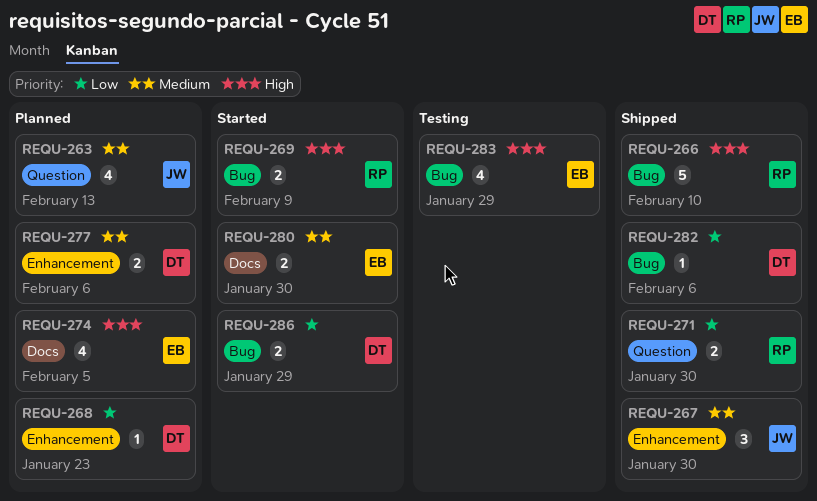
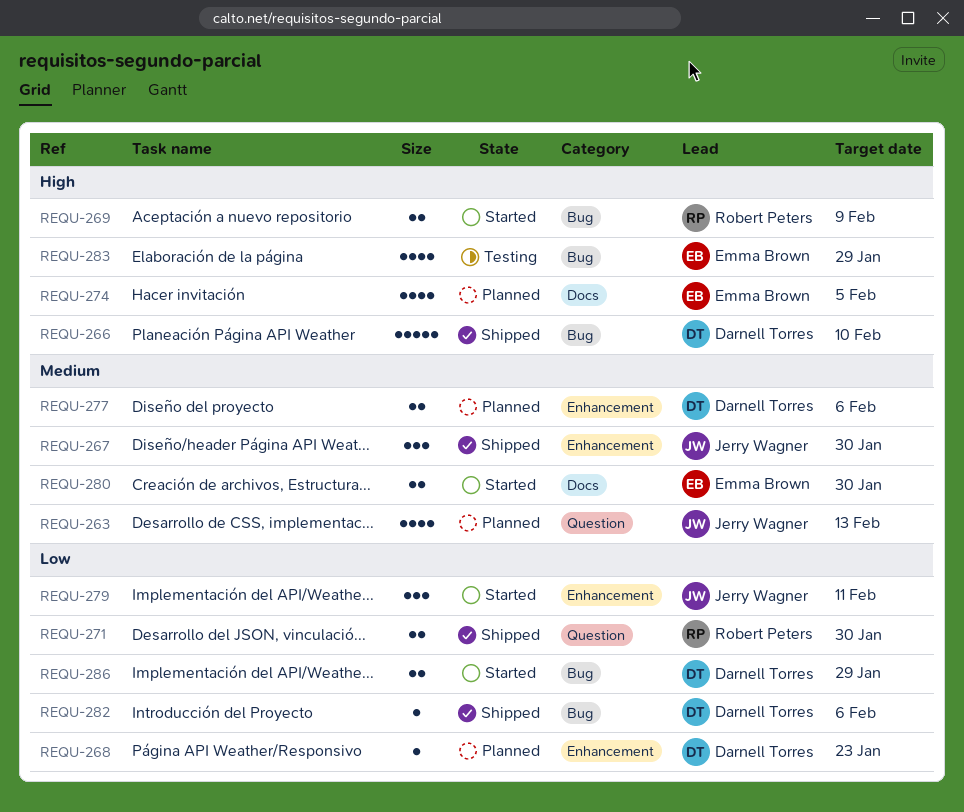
REQU-266, owner: Robert Peters -> Darnell Torres
REQU-279: none -> present

